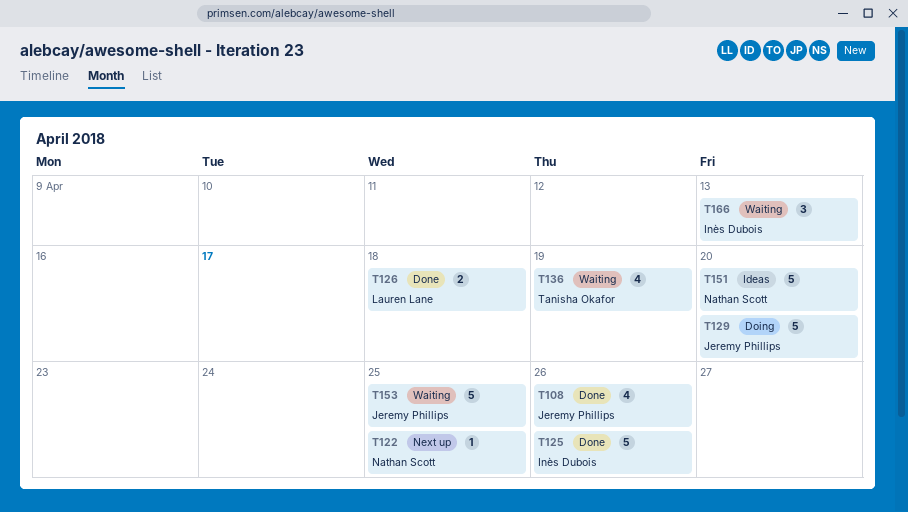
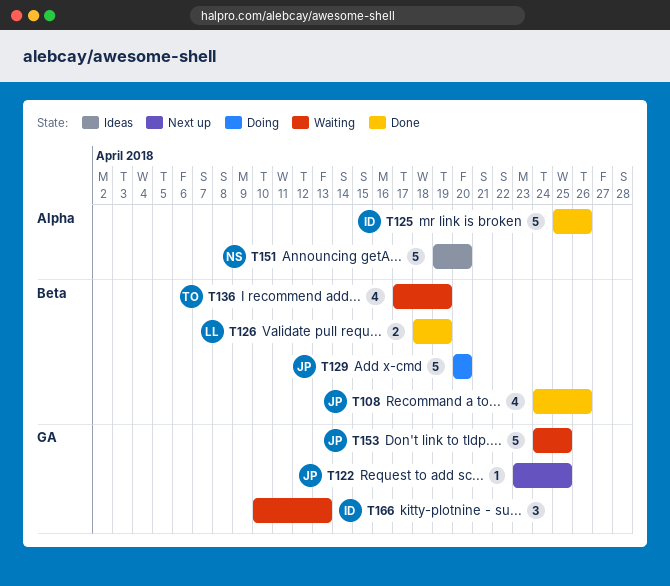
T122, owner: Nathan Scott -> Jeremy Phillips
T126, due: Apr 18 -> Apr 19

